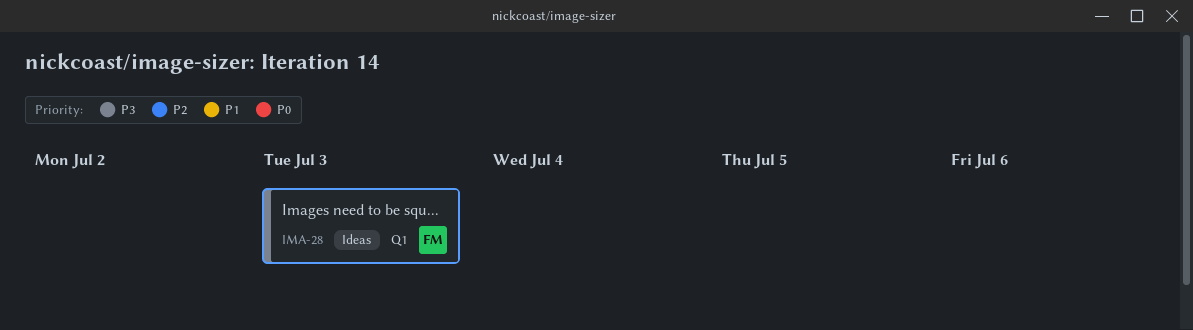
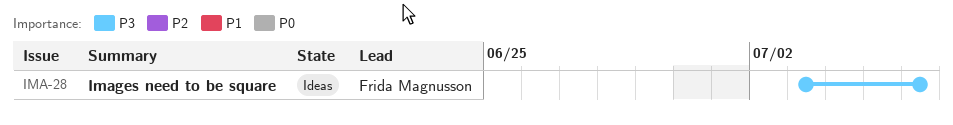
IMA-28, due: Jul 3 -> Jul 6

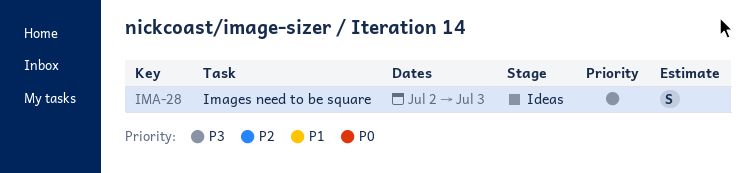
IMA-28, start: Jul 3 -> Jul 2
IMA-28, due: Jul 6 -> Jul 3

